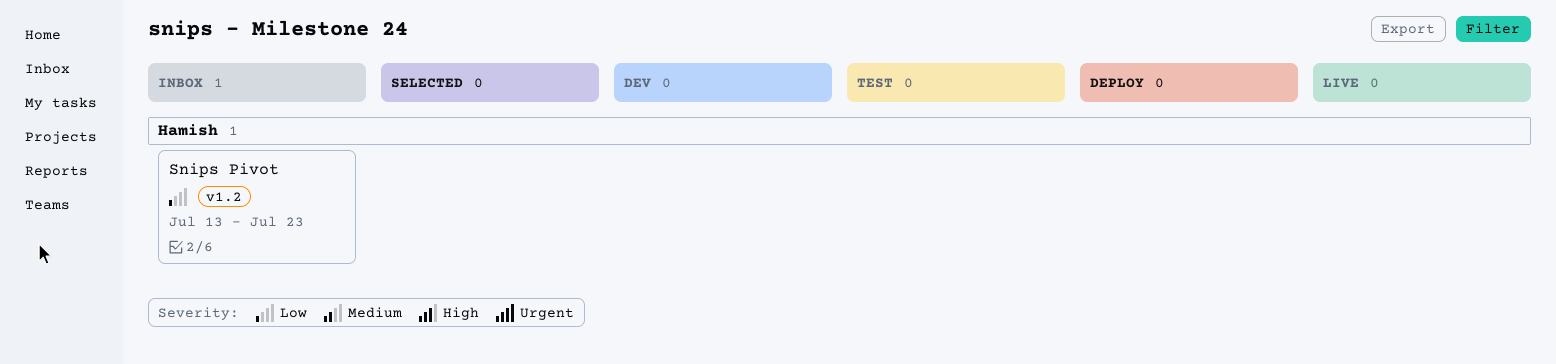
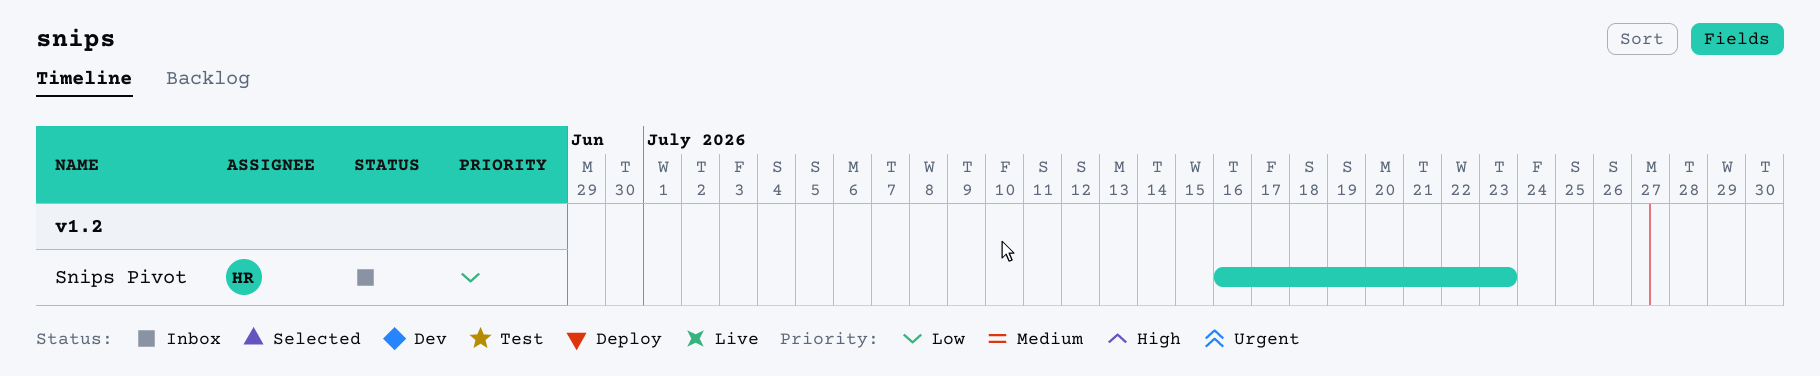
Snips Pivot, start: Jul 13 -> Jul 16

